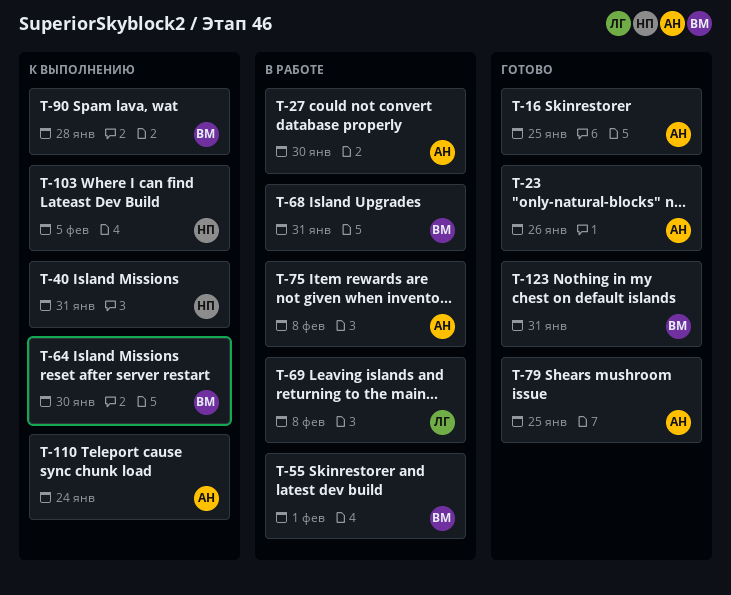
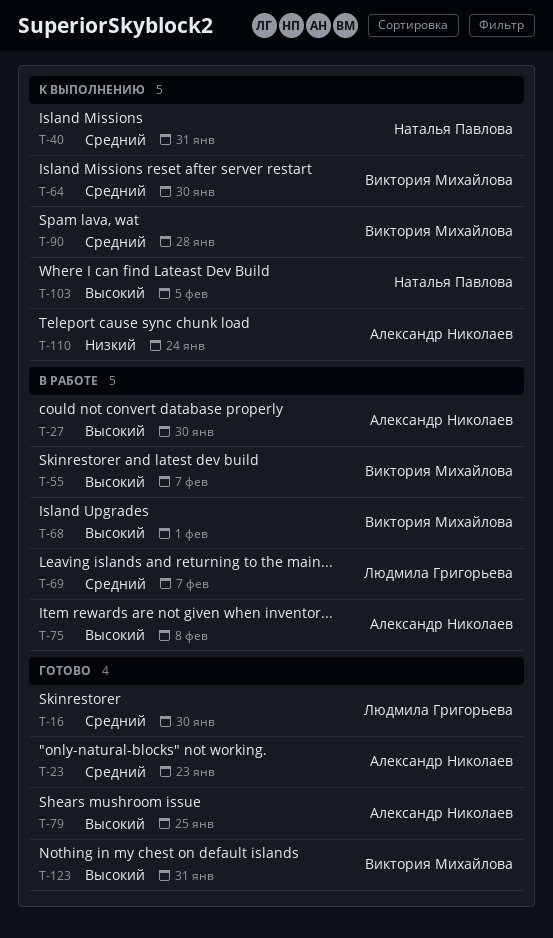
T-16, owner: Александр Николаев -> Людмила Григорьева
T-16, due: Jan 25 -> Jan 30
T-23, due: Jan 26 -> Jan 23
T-55, due: Feb 1 -> Feb 7
T-68, due: Jan 31 -> Feb 1
T-69, due: Feb 8 -> Feb 7

